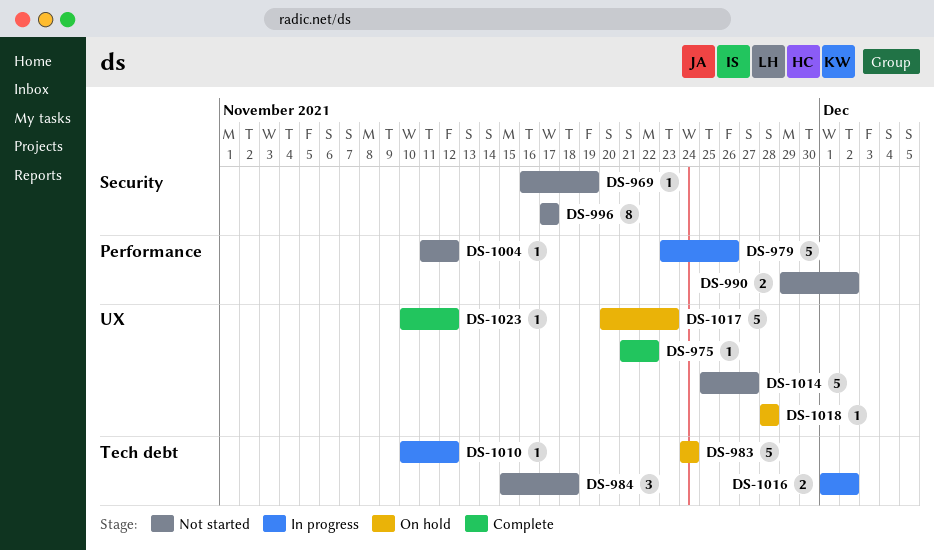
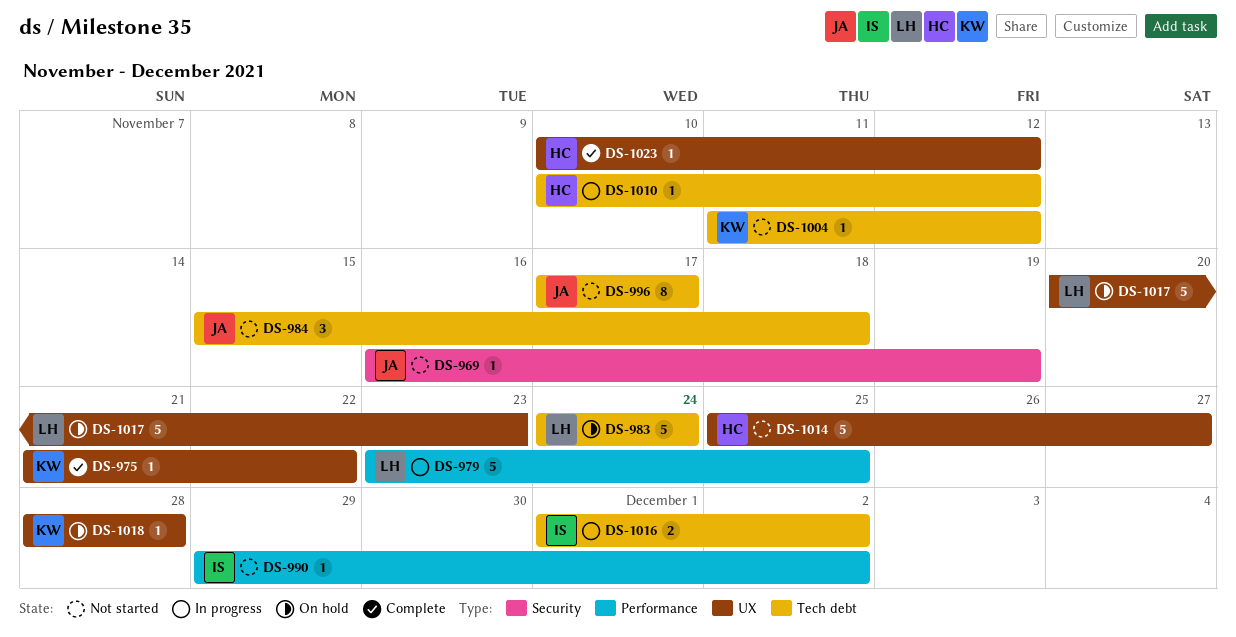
DS-979, due: Nov 26 -> Nov 25
DS-990, estimate: 2 -> 1
DS-996, label: Security -> Tech debt
DS-1004, label: Performance -> Tech debt

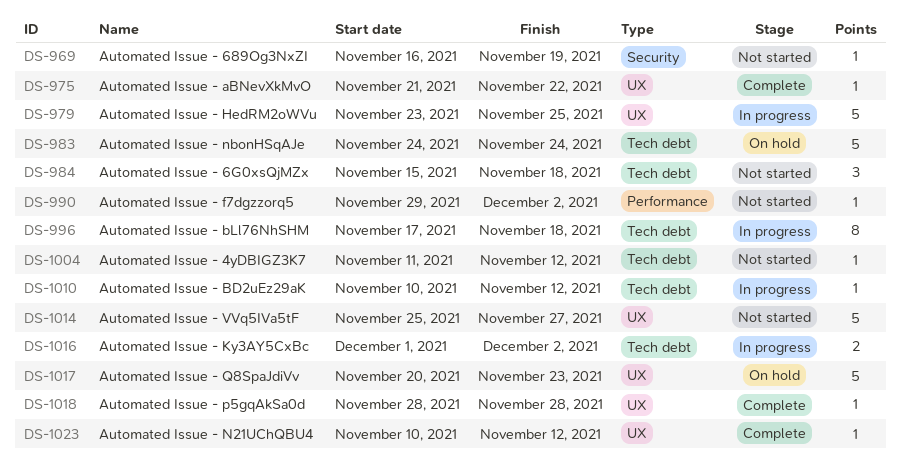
DS-979, label: Performance -> UX
DS-996, status: Not started -> In progress
DS-996, due: Nov 17 -> Nov 18
DS-1018, status: On hold -> Complete

